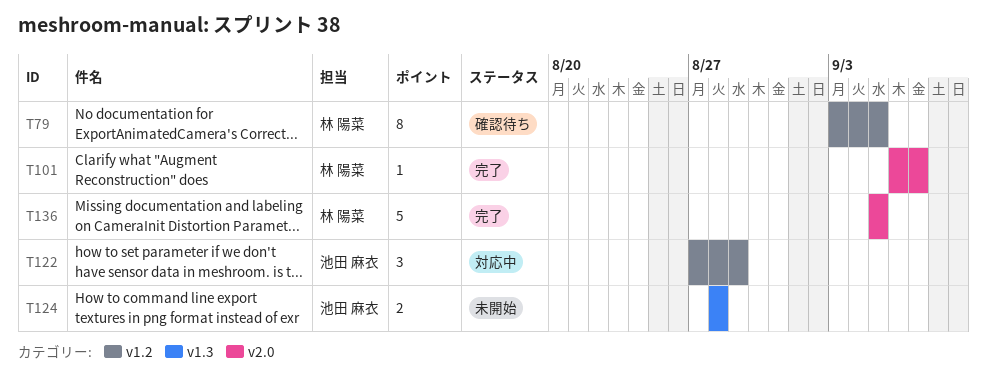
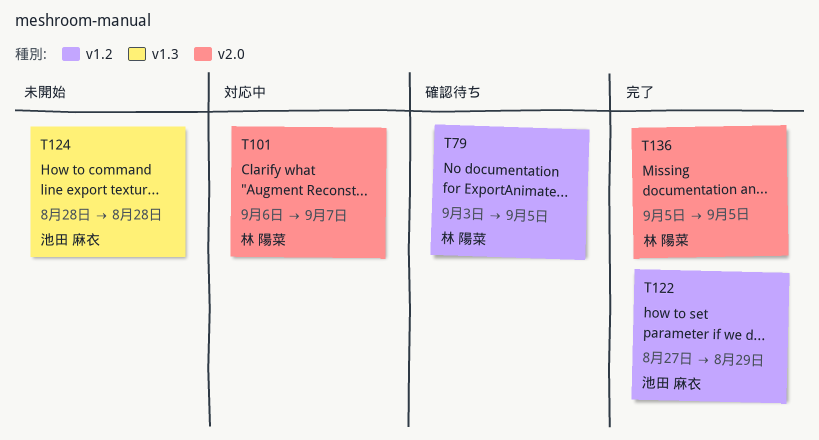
T101, status: 完了 -> 対応中
T122, status: 対応中 -> 完了

